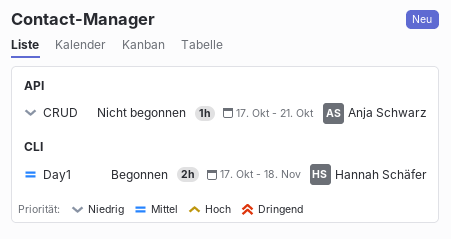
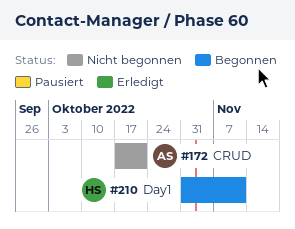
Day1, start: Oct 17 -> Oct 31
Day1, due: Nov 18 -> Nov 11

